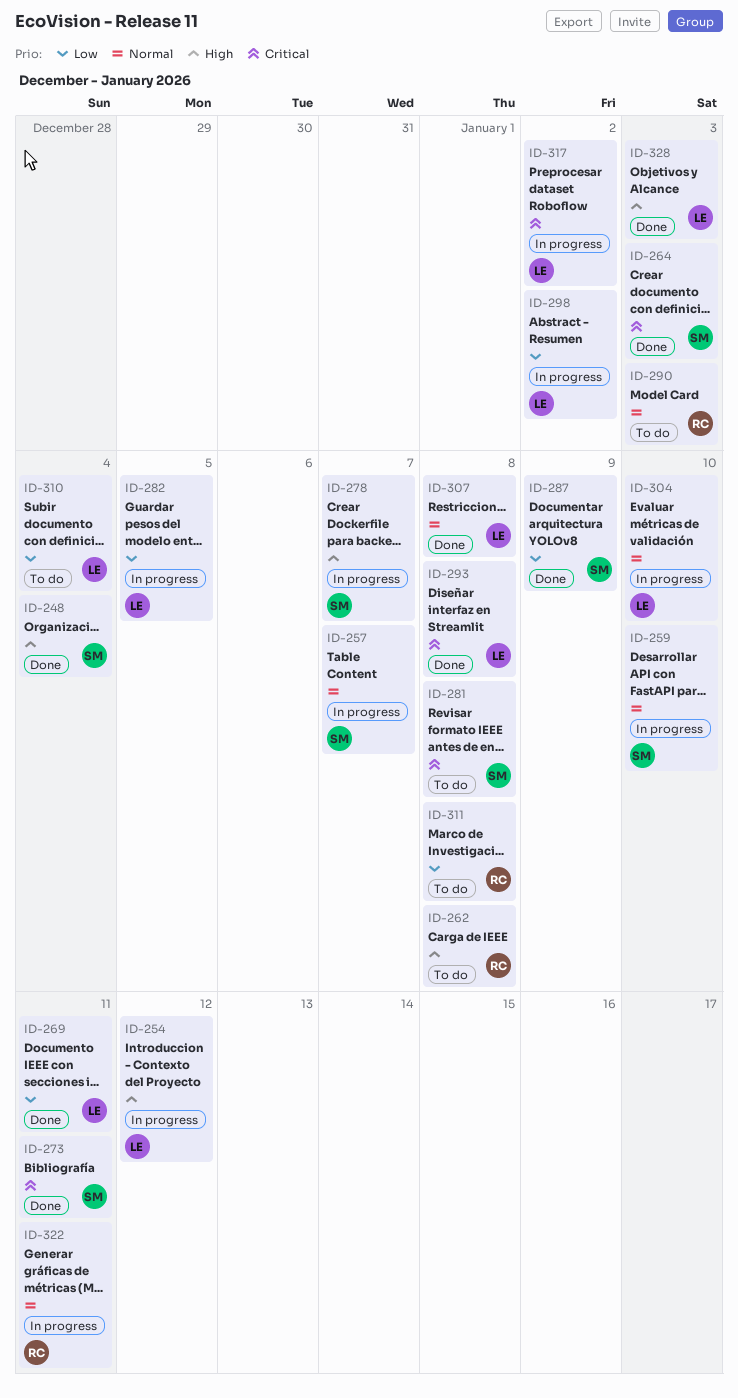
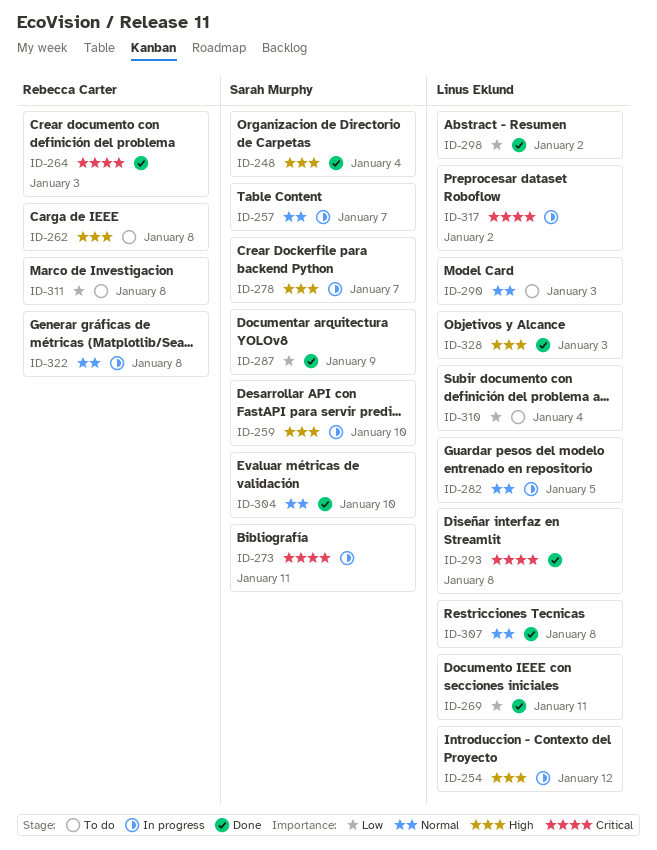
ID-259, priority: Normal -> High
ID-264, owner: Sarah Murphy -> Rebecca Carter
ID-273, status: Done -> In progress
ID-281: present -> none
ID-282, priority: Low -> Normal
ID-290, owner: Rebecca Carter -> Linus Eklund
ID-298, status: In progress -> Done
ID-304, status: In progress -> Done
ID-304, owner: Linus Eklund -> Sarah Murphy
ID-322, due: Jan 11 -> Jan 8

